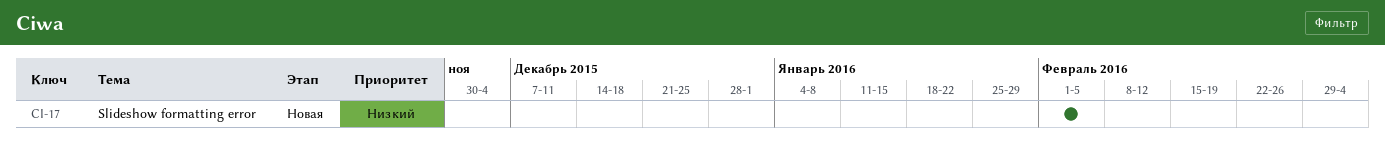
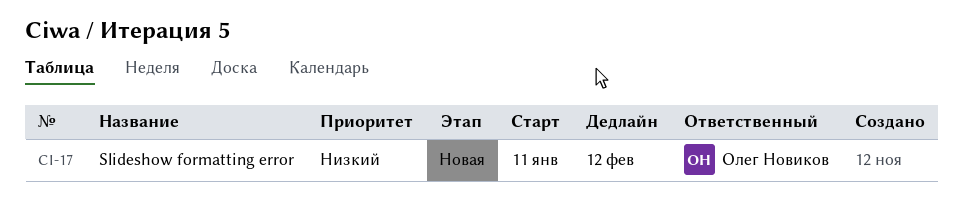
CI-17, start: Feb 1 -> Jan 11
CI-17, due: Feb 5 -> Feb 12

